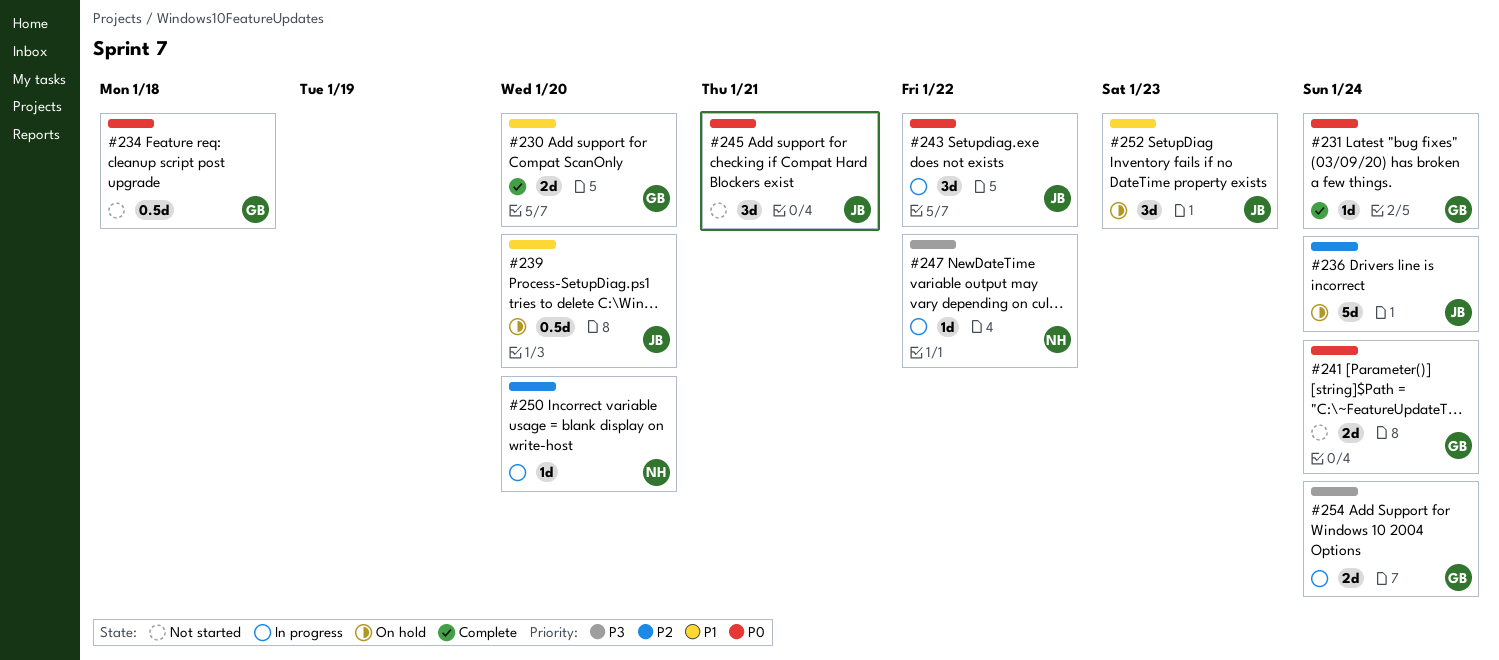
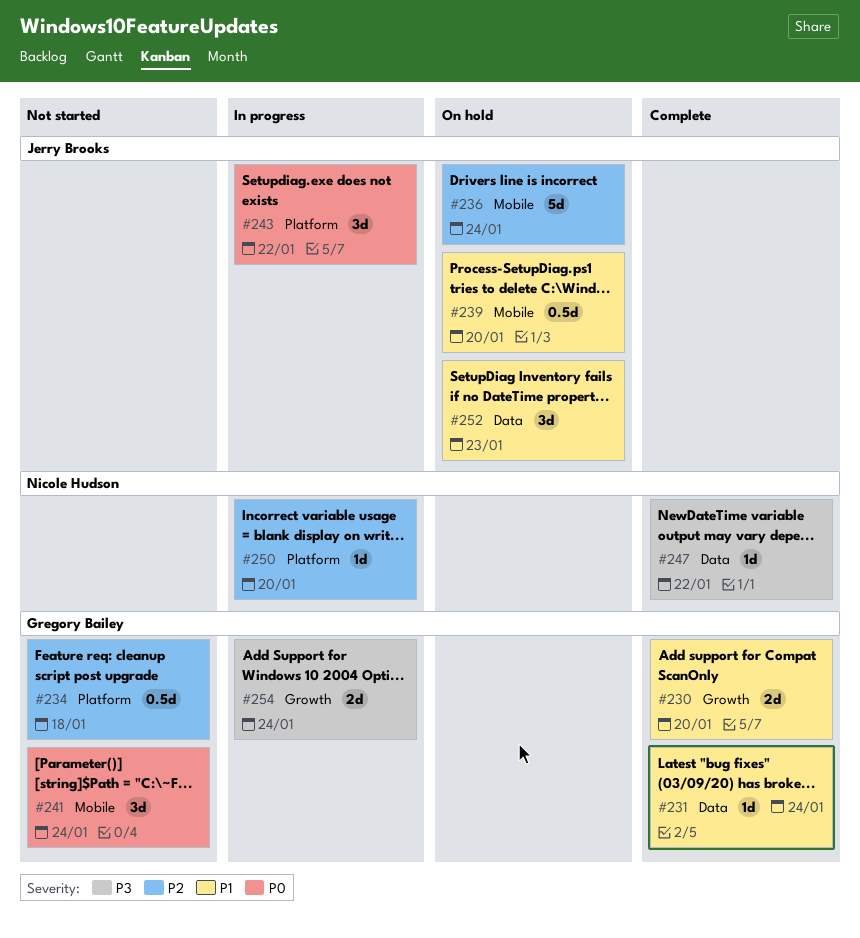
#231, priority: P0 -> P1
#234, priority: P0 -> P2
#241, estimate: 2d -> 3d
#245: present -> none
#247, status: In progress -> Complete

